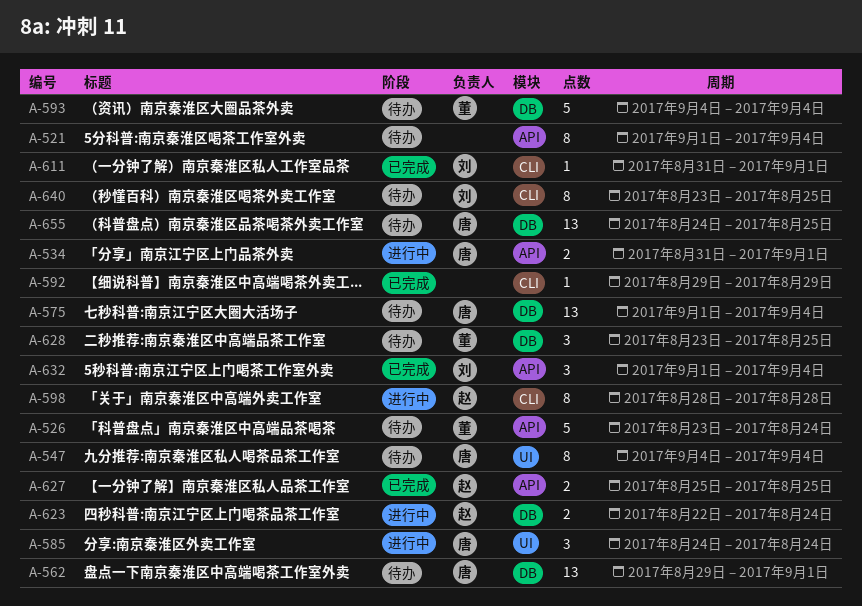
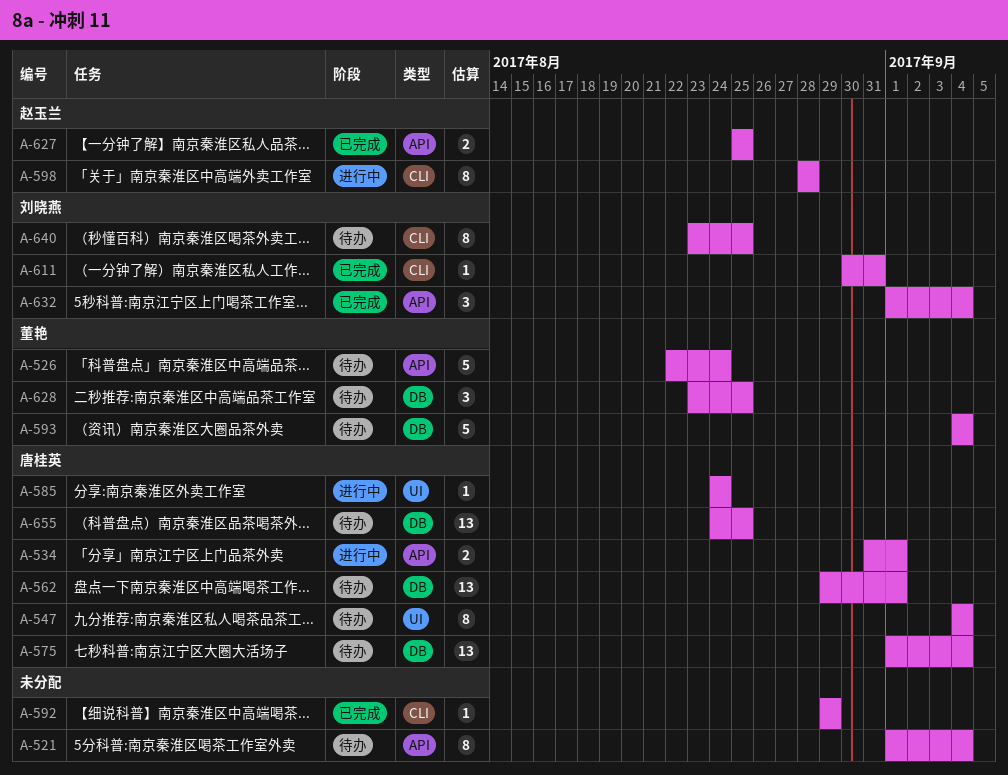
A-526, start: Aug 23 -> Aug 22
A-585, estimate: 3 -> 1
A-611, start: Aug 31 -> Aug 30
A-611, due: Sep 1 -> Aug 31
A-623: present -> none

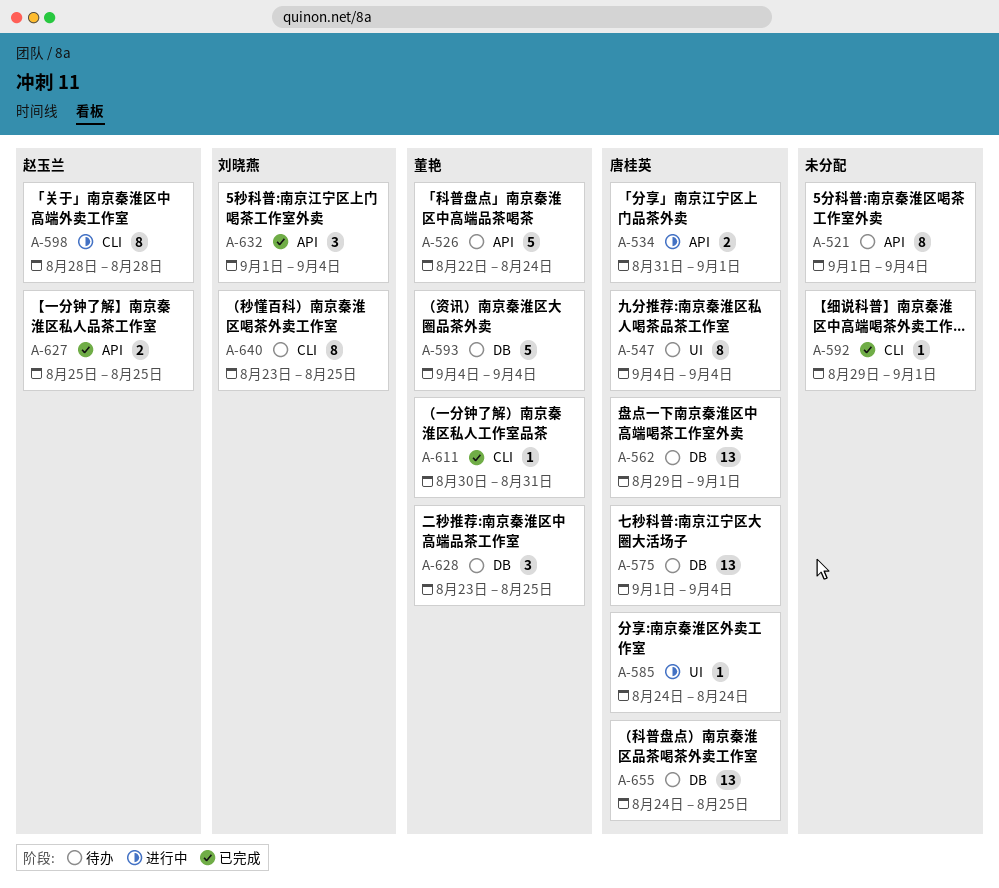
A-592, due: Aug 29 -> Sep 1
A-611, owner: 刘晓燕 -> 董艳

